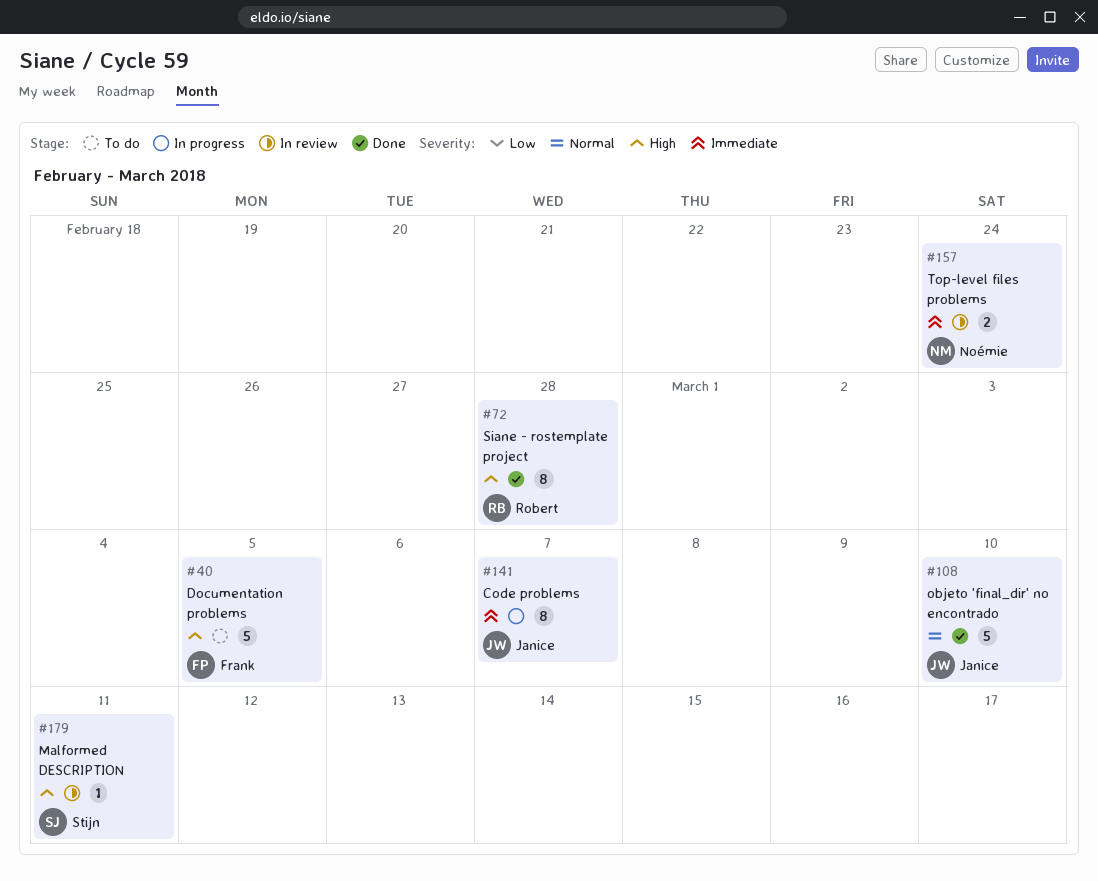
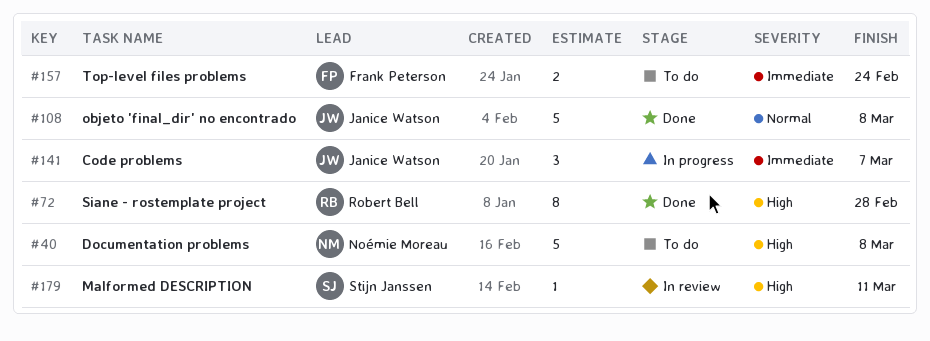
#40, owner: Frank Peterson -> Noémie Moreau
#40, due: Mar 5 -> Mar 8
#108, due: Mar 10 -> Mar 8
#141, estimate: 8 -> 3
#157, status: In review -> To do
#157, owner: Noémie Moreau -> Frank Peterson

